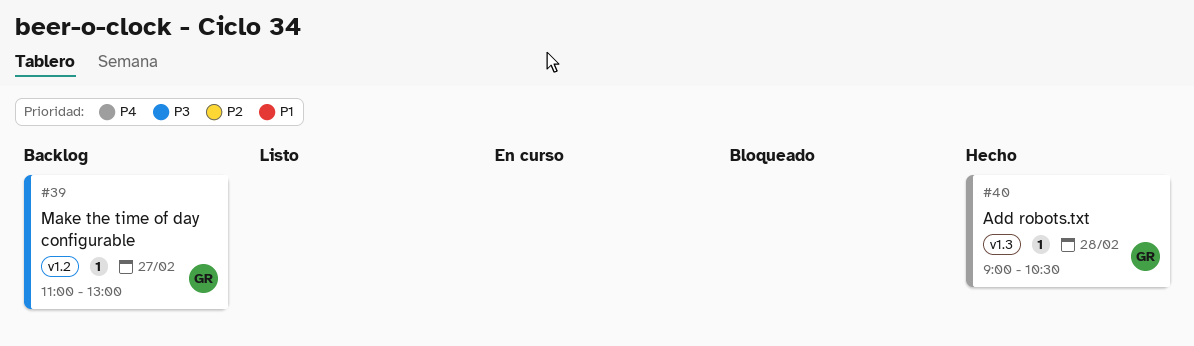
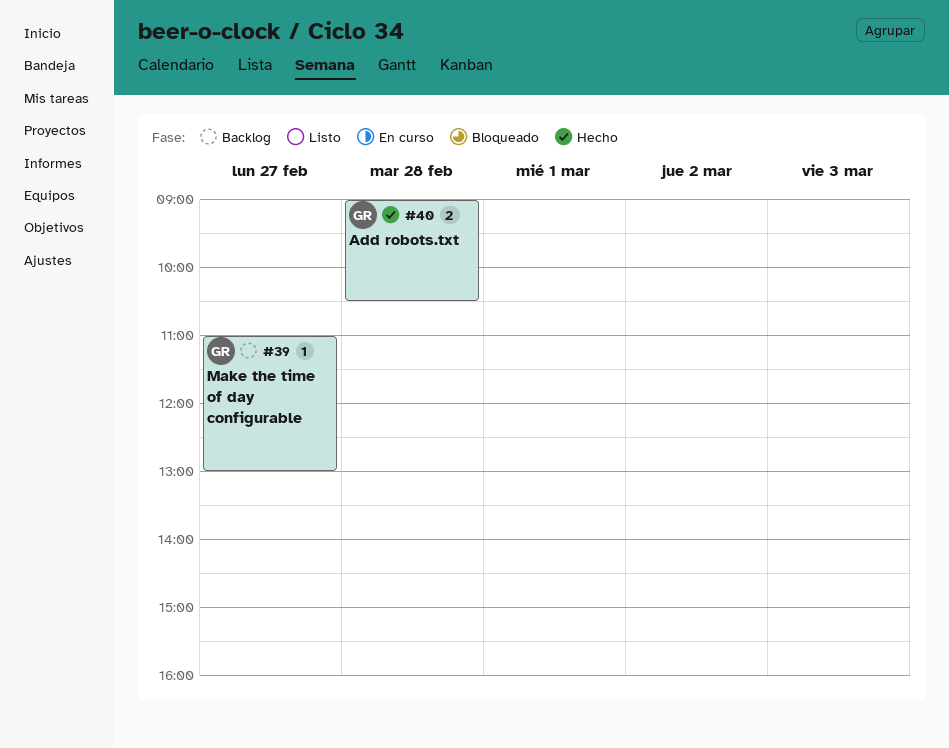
#40, estimate: 1 -> 2

